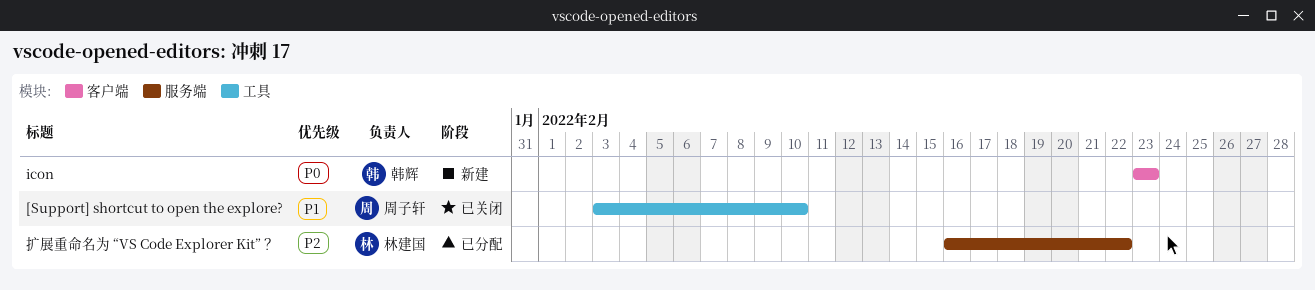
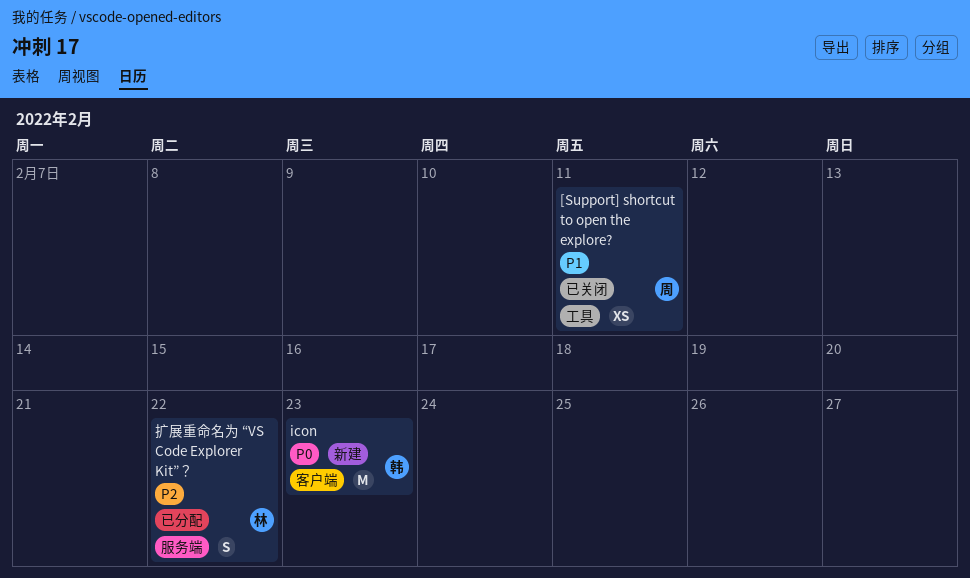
[Support] shortcut to open the explore?, due: Feb 10 -> Feb 11

